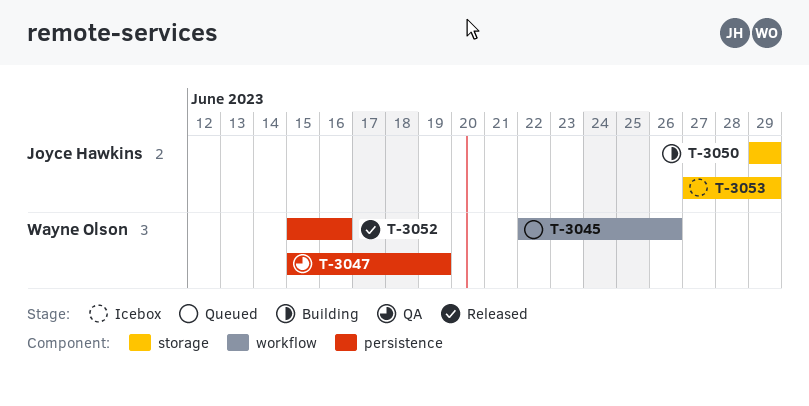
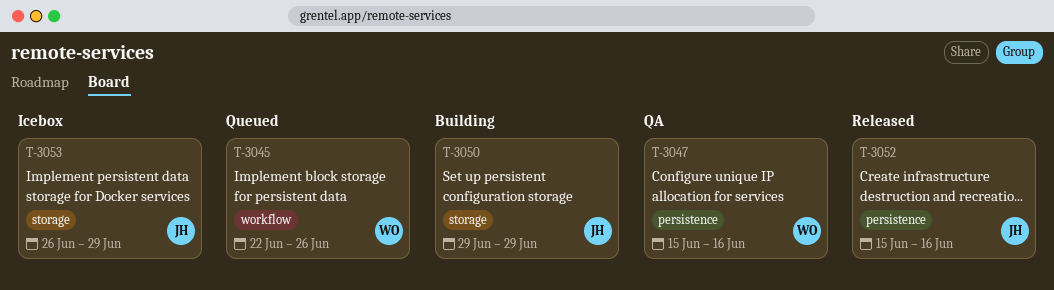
T-3047, due: Jun 19 -> Jun 16
T-3052, owner: Wayne Olson -> Joyce Hawkins
T-3053, start: Jun 27 -> Jun 26

